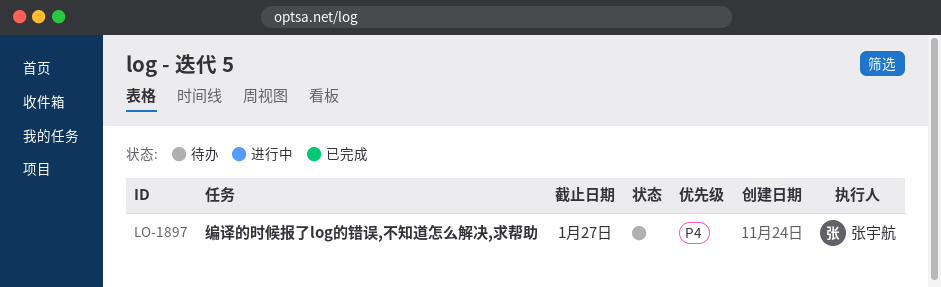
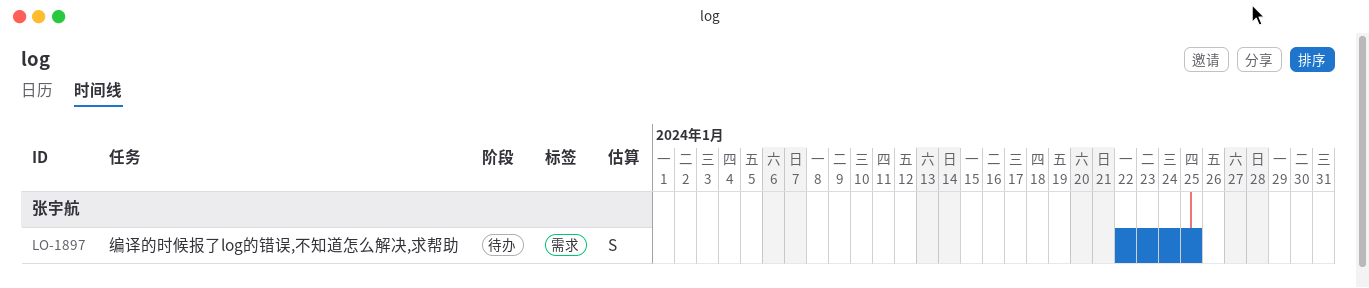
LO-1897, due: Jan 27 -> Jan 25

